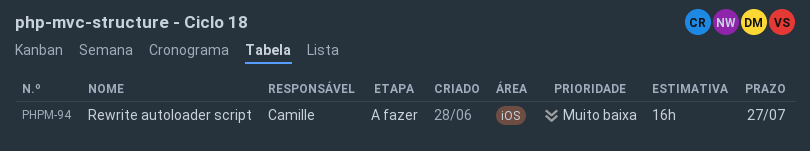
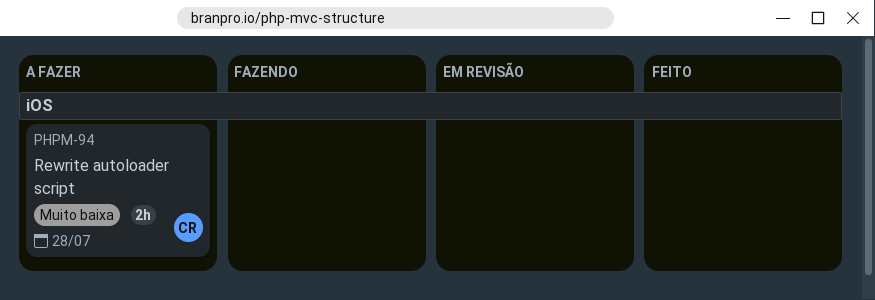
PHPM-94, estimate: 16h -> 2h
PHPM-94, due: Jul 27 -> Jul 28

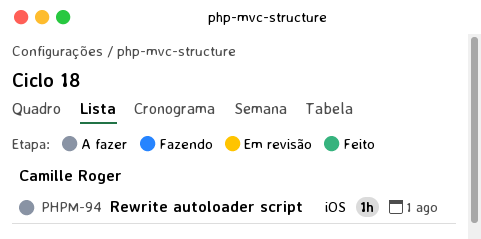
PHPM-94, estimate: 2h -> 1h
PHPM-94, due: Jul 28 -> Aug 1

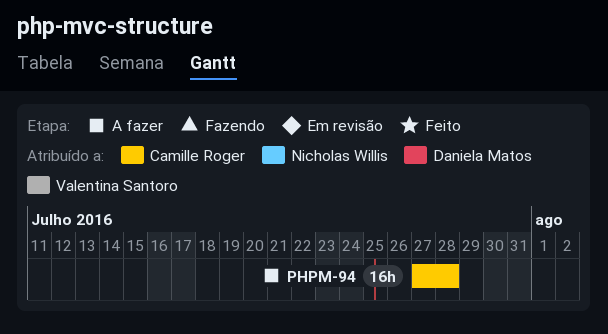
PHPM-94, estimate: 1h -> 16h
PHPM-94, due: Aug 1 -> Jul 28

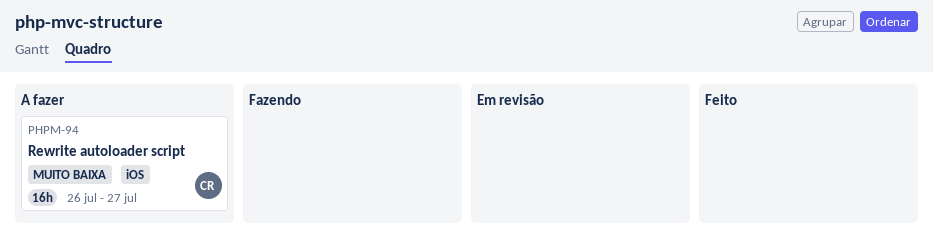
PHPM-94, start: Jul 27 -> Jul 26
PHPM-94, due: Jul 28 -> Jul 27

